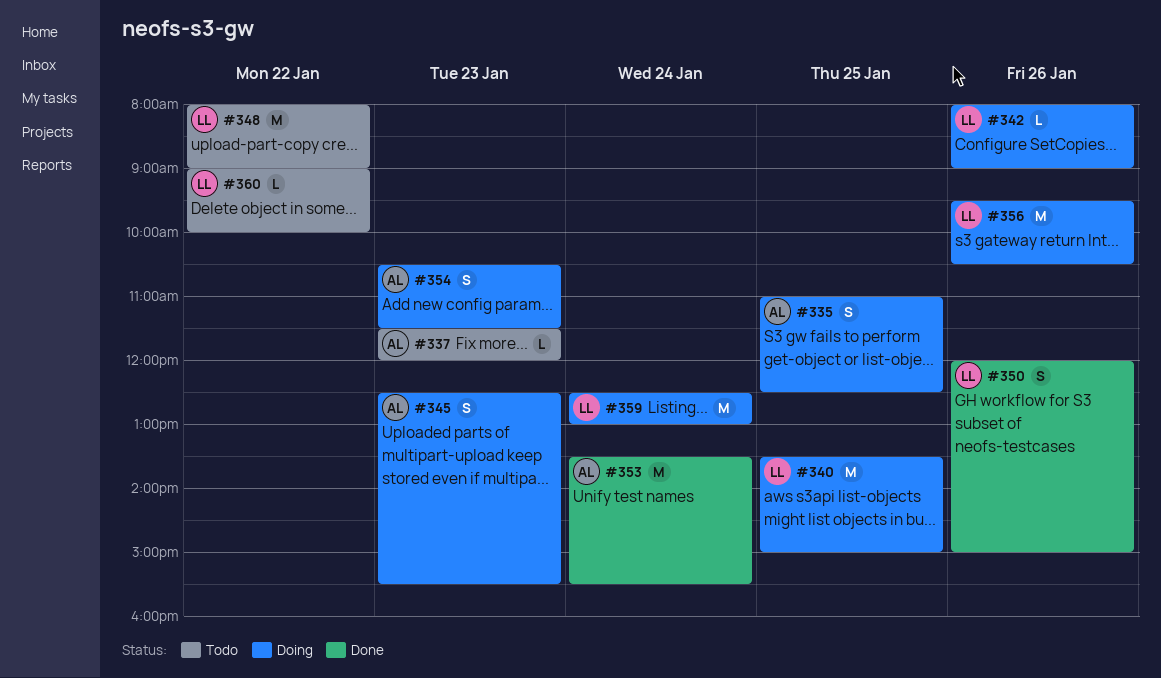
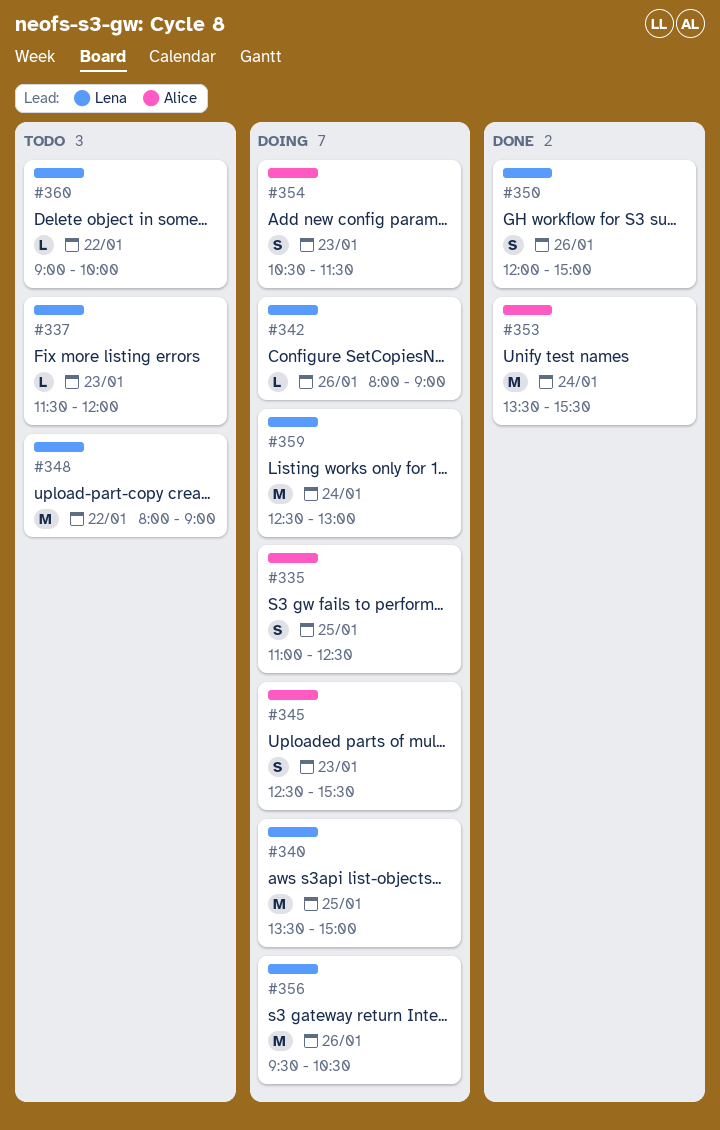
#337, owner: Alice -> Lena

